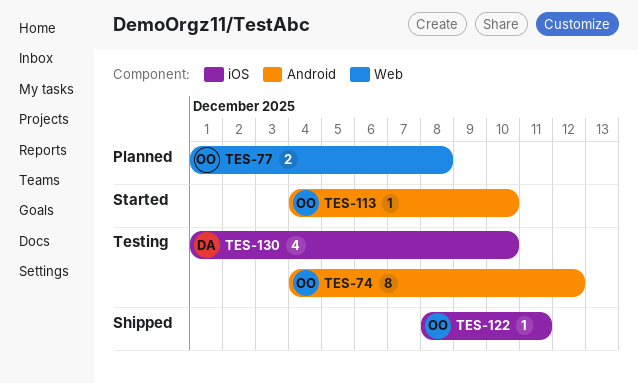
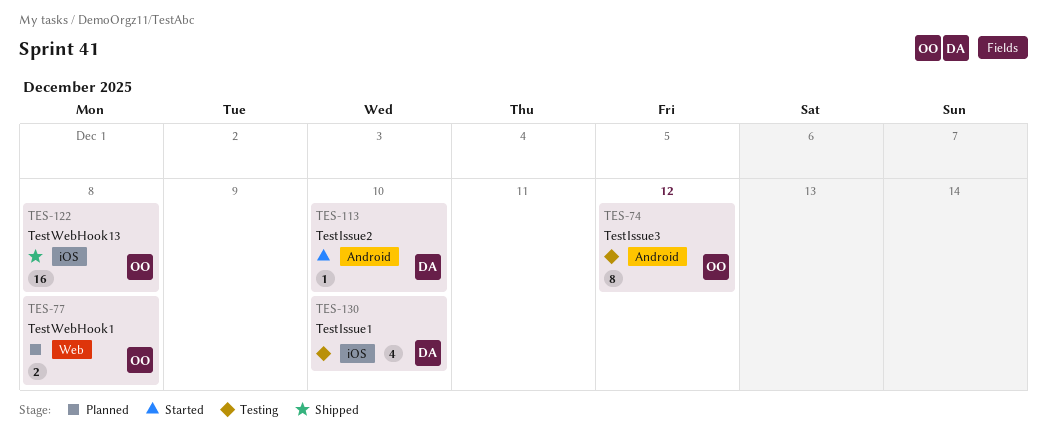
TES-113, owner: OO -> DA
TES-122, estimate: 1 -> 16
TES-122, due: Dec 11 -> Dec 8

